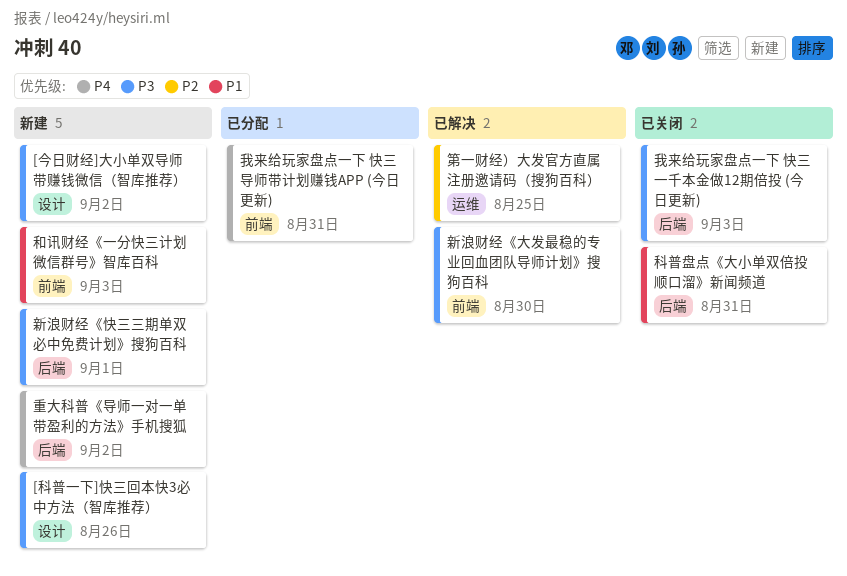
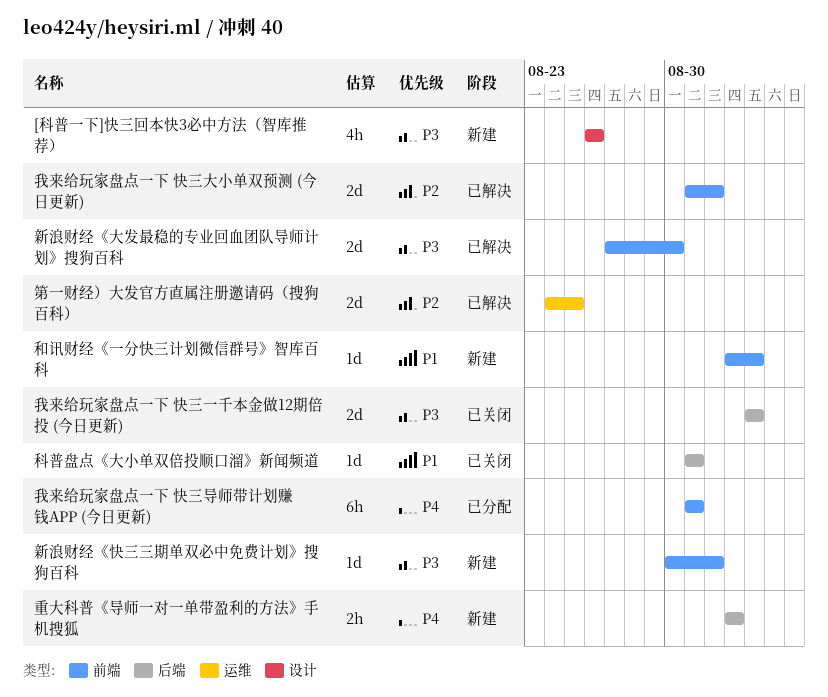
[今日财经]大小单双导师带赚钱微信（智库推荐）: present -> none
我来给玩家盘点一下 快三大小单双预测 (今日更新): none -> present
新浪财经《快三三期单双必中免费计划》搜狗百科, label: 后端 -> 前端

